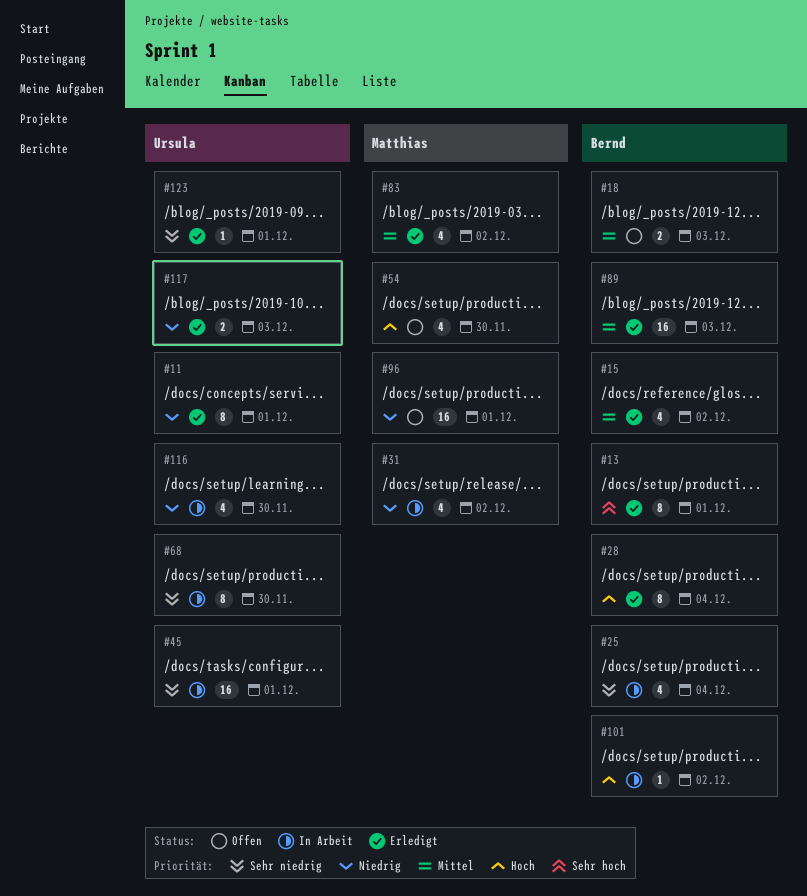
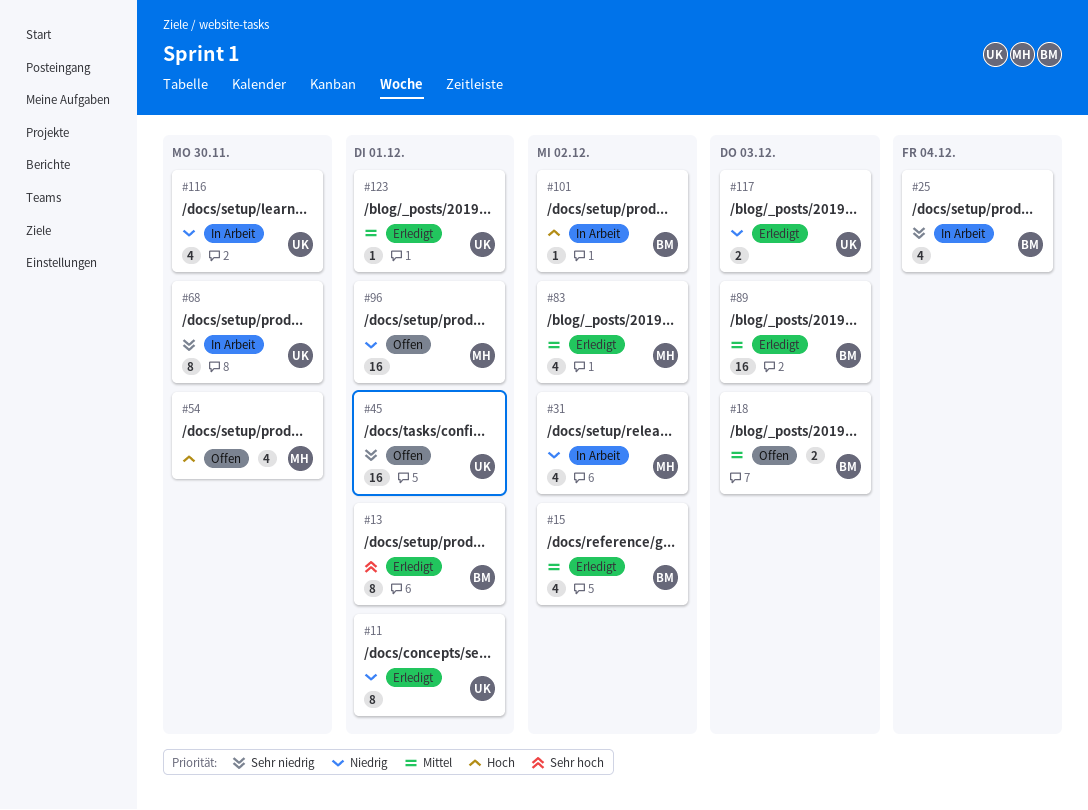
#28: present -> none
#45, status: In Arbeit -> Offen
#123, priority: Sehr niedrig -> Mittel

